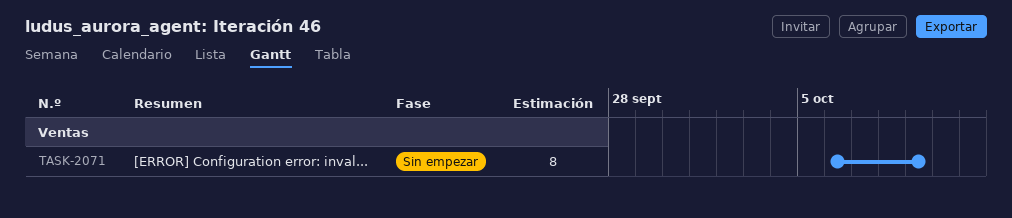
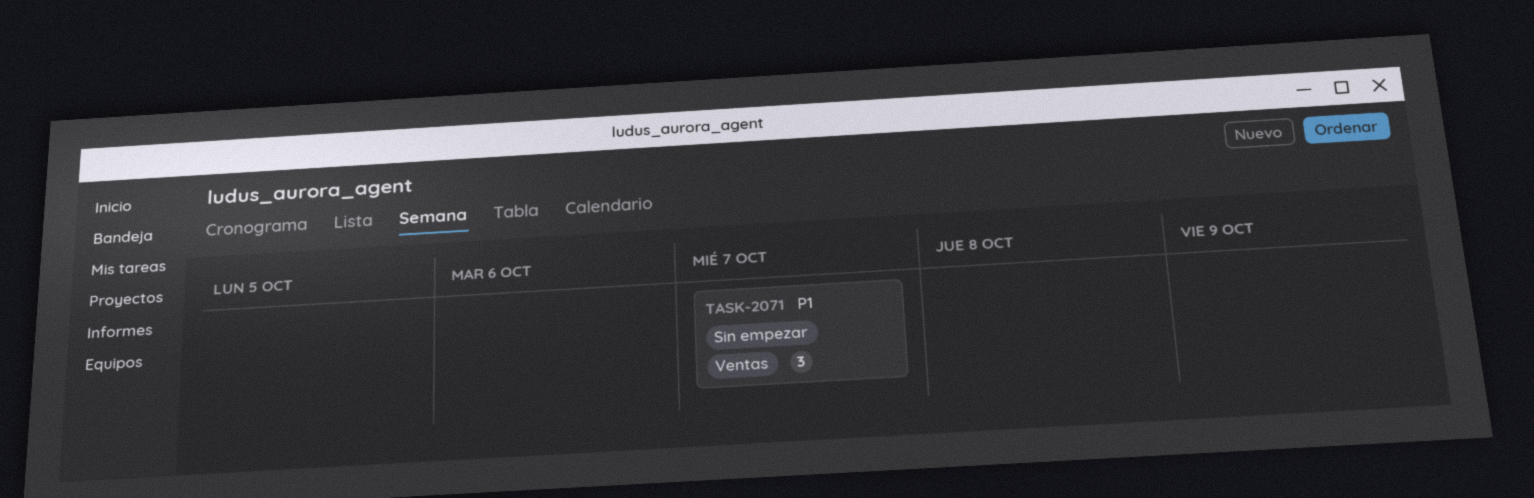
TASK-2071, estimate: 8 -> 3
TASK-2071, due: Oct 9 -> Oct 7

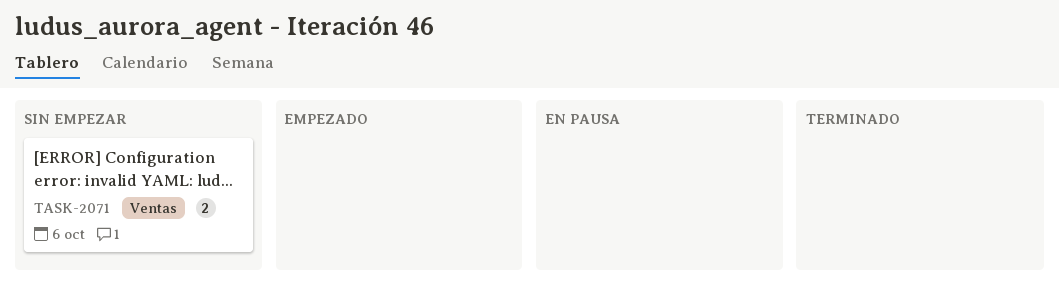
TASK-2071, estimate: 3 -> 2
TASK-2071, due: Oct 7 -> Oct 6

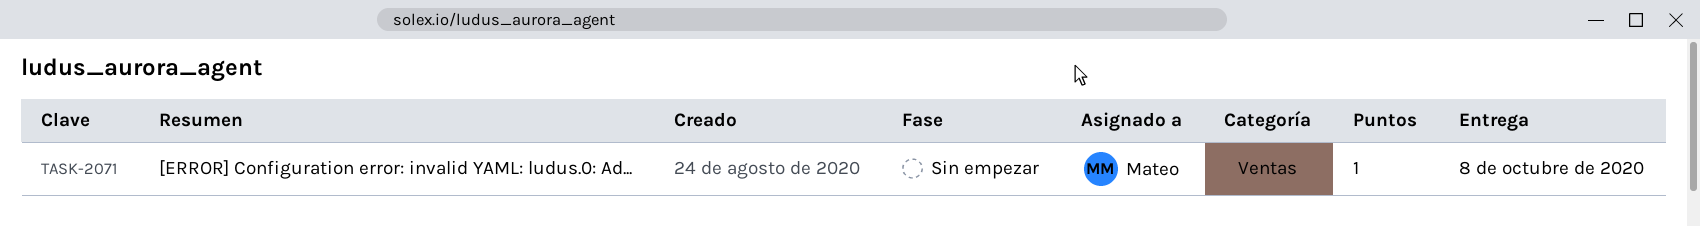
TASK-2071, estimate: 2 -> 1
TASK-2071, due: Oct 6 -> Oct 8

